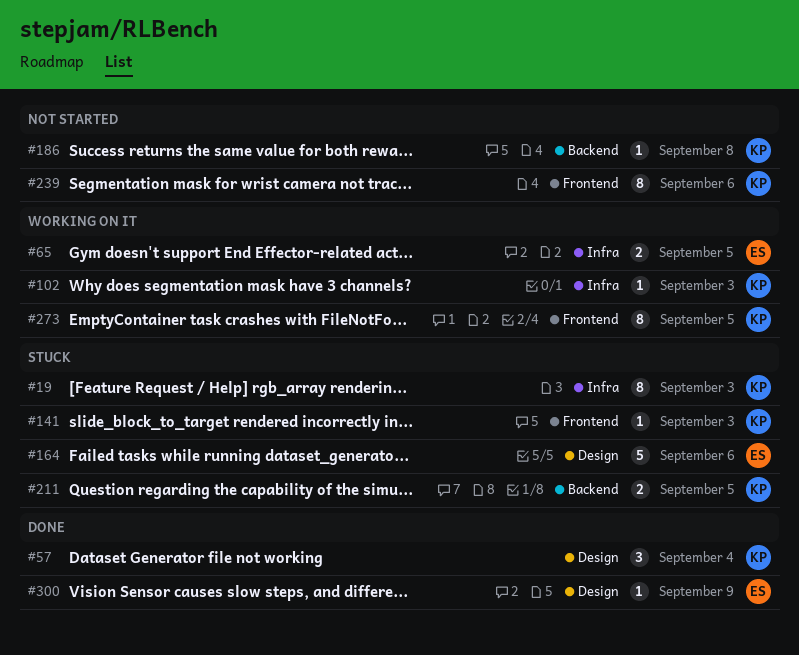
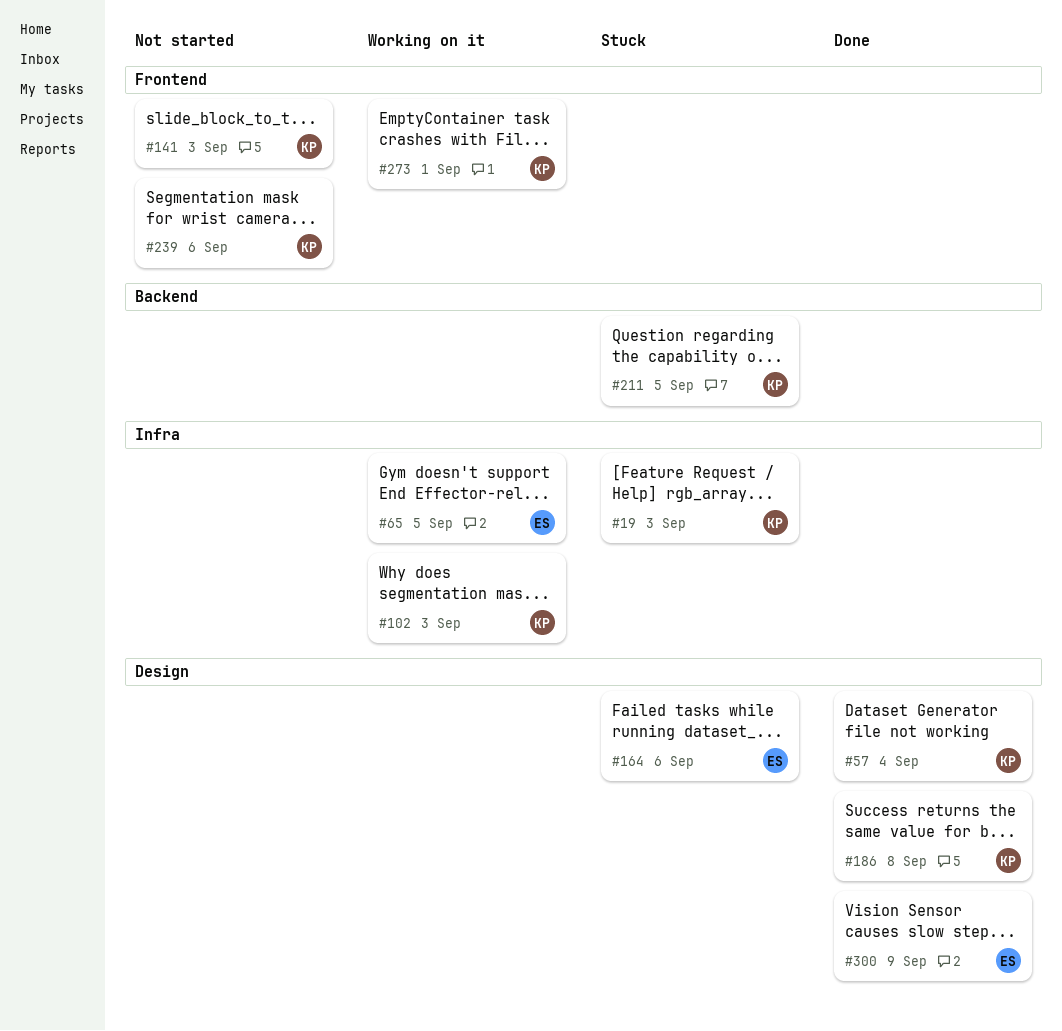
#141, status: Stuck -> Not started
#186, status: Not started -> Done
#186, label: Backend -> Design
#273, due: Sep 5 -> Sep 1

